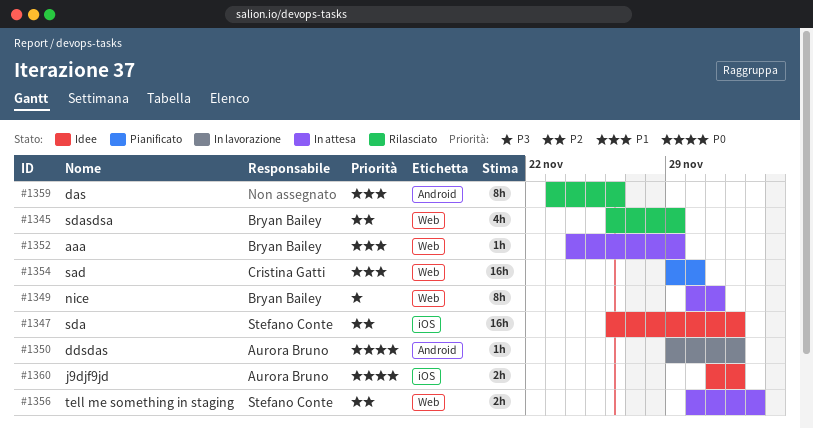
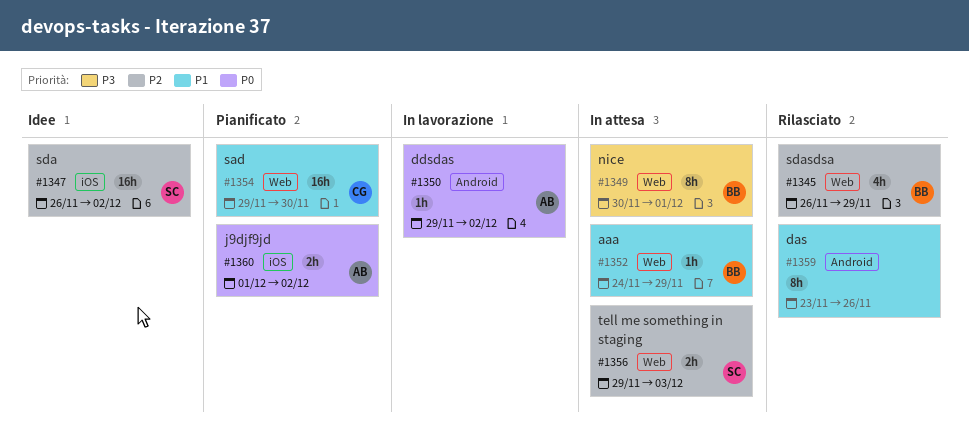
#1356, start: Nov 30 -> Nov 29
#1360, status: Idee -> Pianificato

